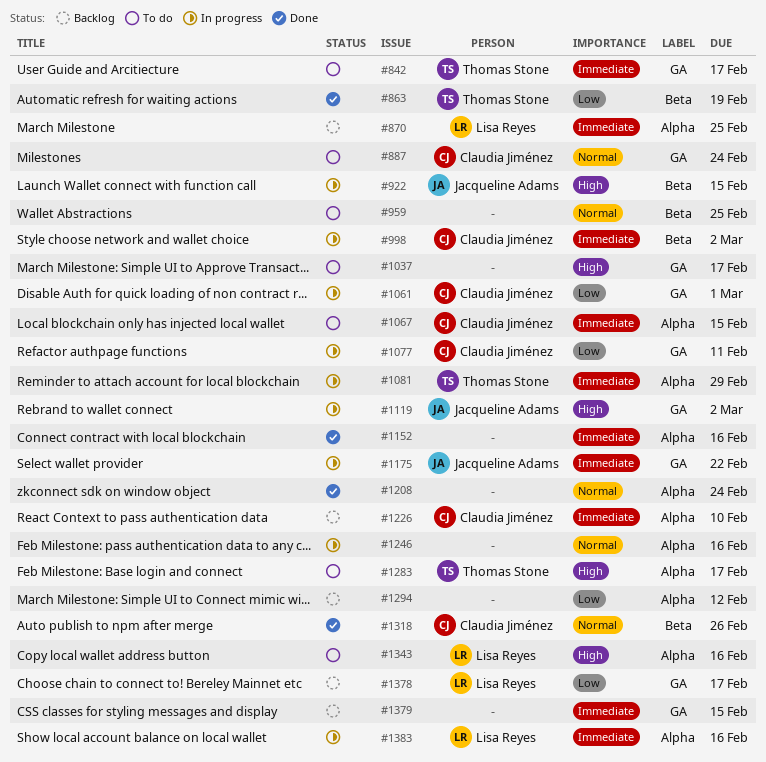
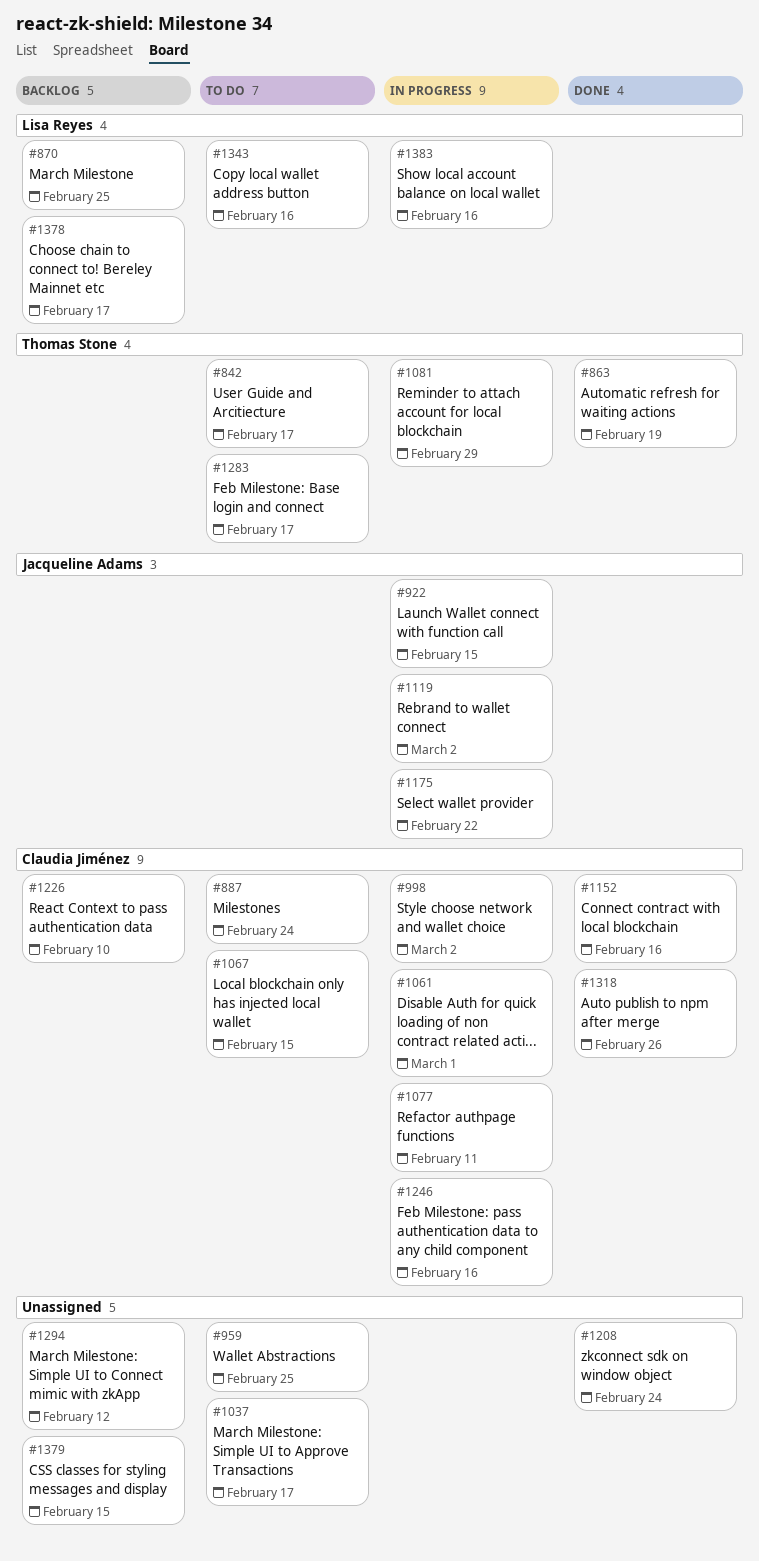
#1152, owner: none -> Claudia Jiménez
#1246, owner: none -> Claudia Jiménez

